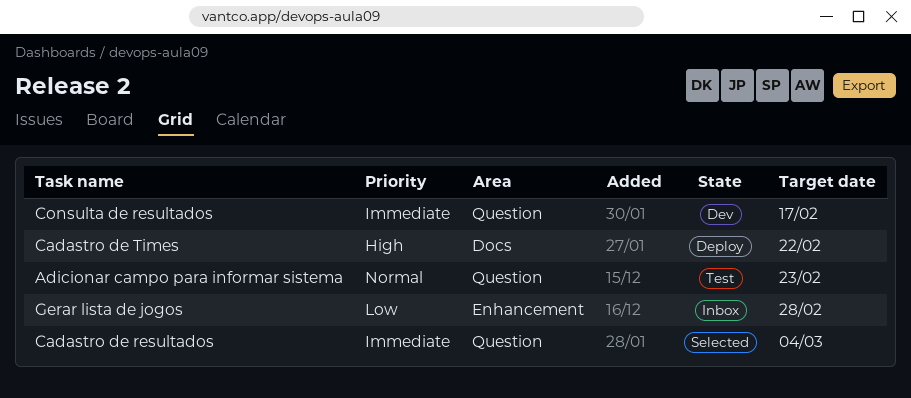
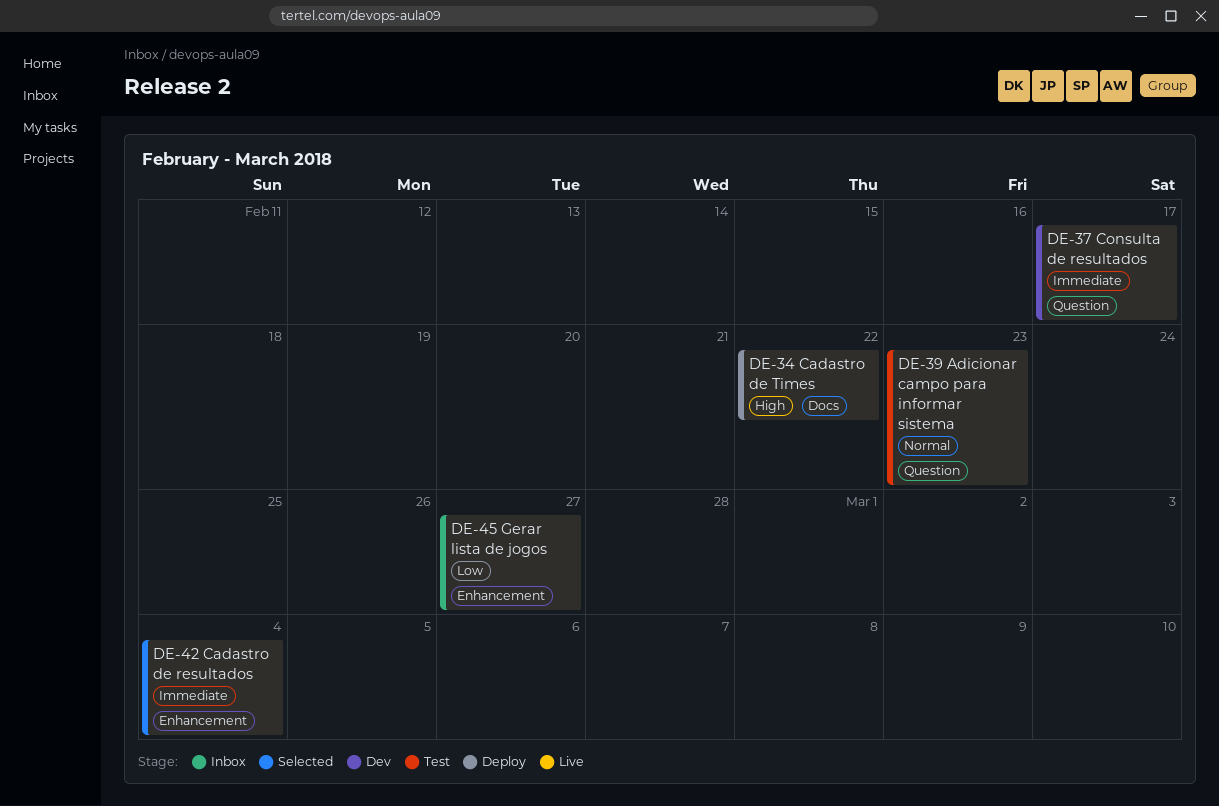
Cadastro de resultados, label: Question -> Enhancement
Gerar lista de jogos, due: Feb 28 -> Feb 27

